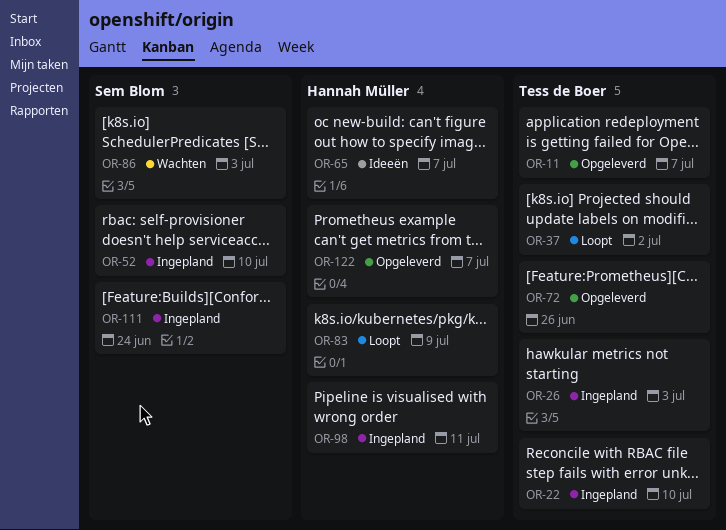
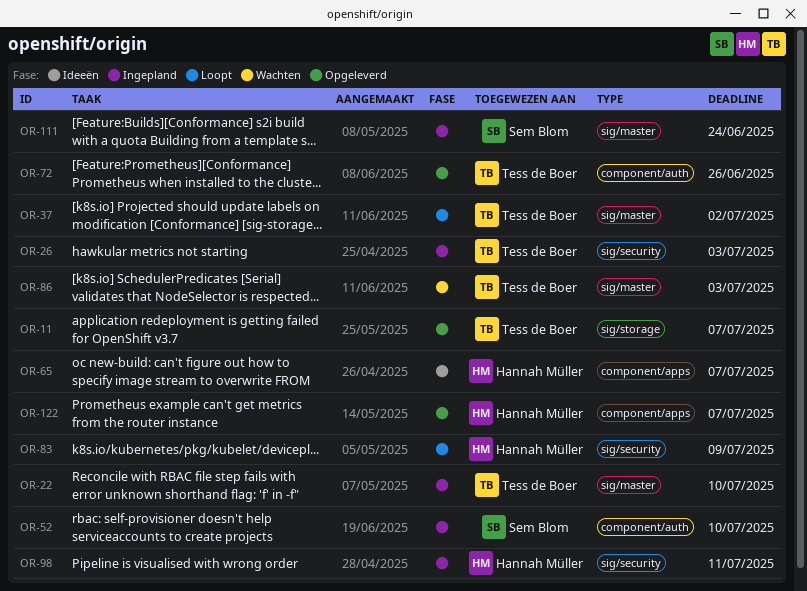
OR-86, owner: Sem Blom -> Tess de Boer

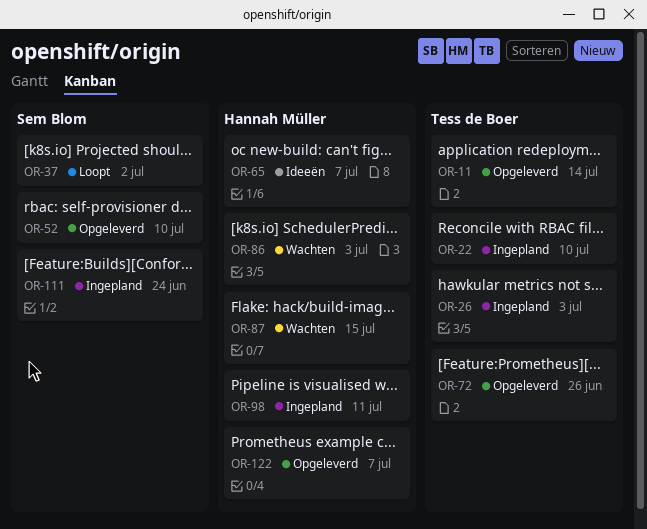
OR-11, due: Jul 7 -> Jul 14
OR-37, owner: Tess de Boer -> Sem Blom
OR-52, status: Ingepland -> Opgeleverd
OR-83: present -> none
OR-86, owner: Tess de Boer -> Hannah Müller
OR-87: none -> present

